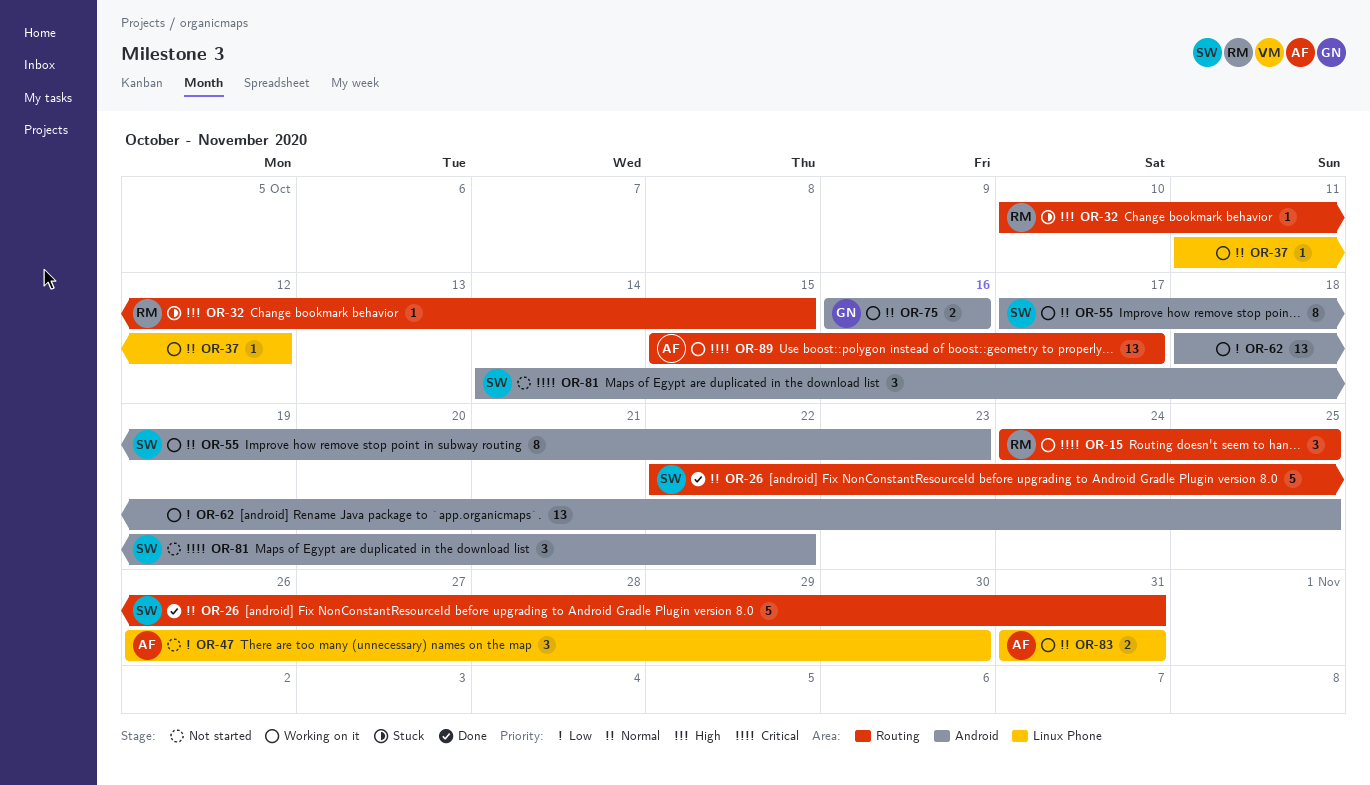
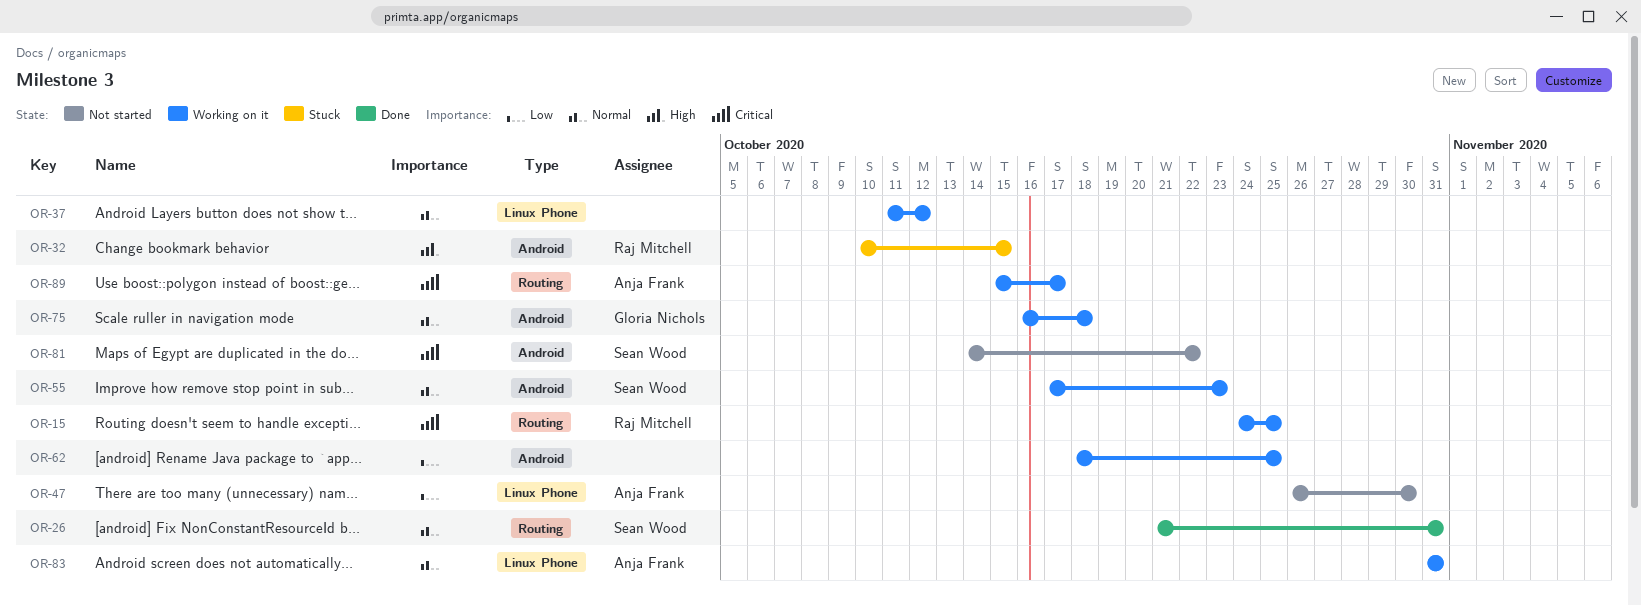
OR-26, start: Oct 22 -> Oct 21
OR-32, label: Routing -> Android
OR-75, due: Oct 16 -> Oct 18

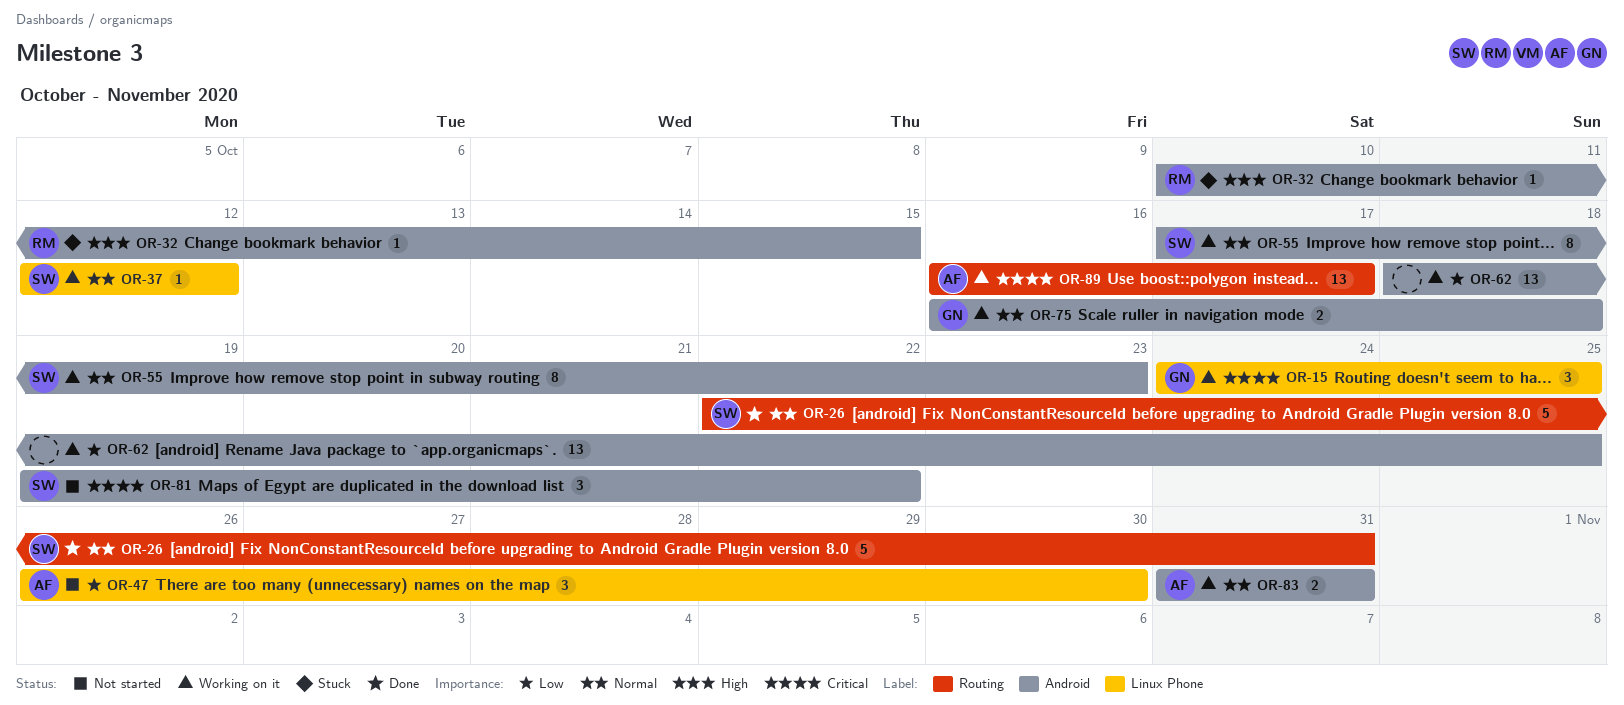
OR-15, owner: Raj Mitchell -> Gloria Nichols
OR-15, label: Routing -> Linux Phone
OR-26, start: Oct 21 -> Oct 22
OR-37, owner: none -> Sean Wood
OR-37, start: Oct 11 -> Oct 12
OR-81, start: Oct 14 -> Oct 19
OR-83, label: Linux Phone -> Android
OR-89, start: Oct 15 -> Oct 16

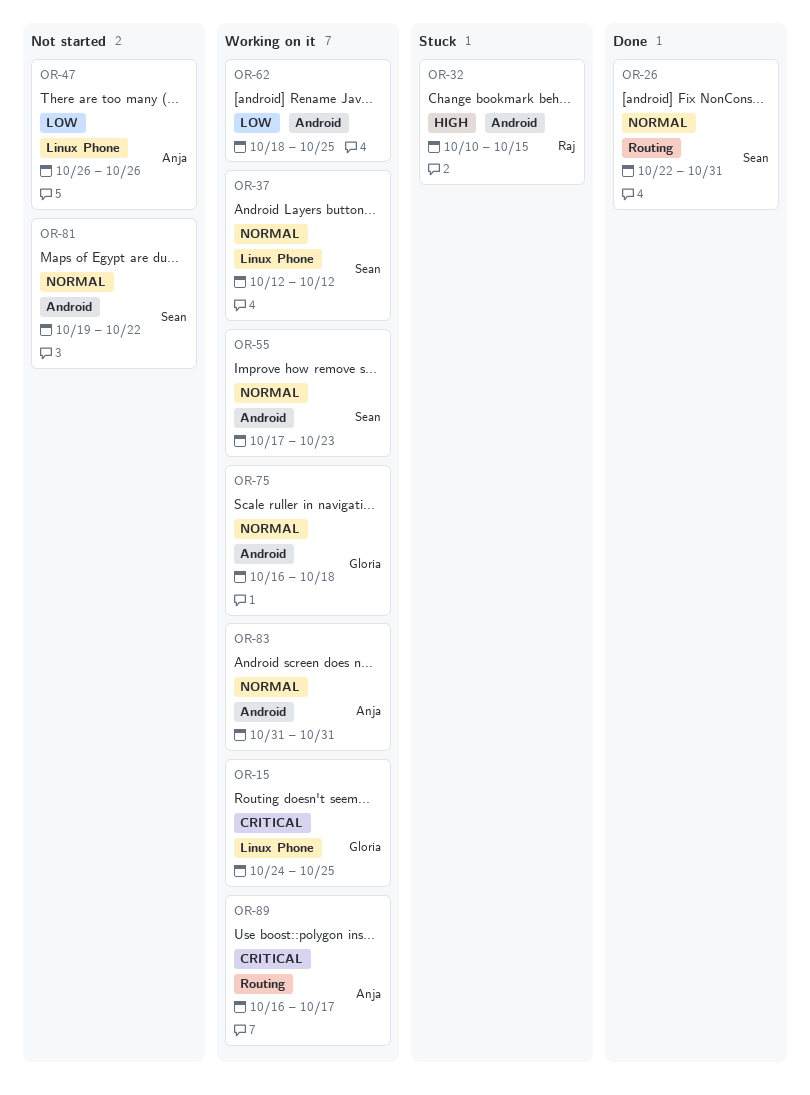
OR-47, due: Oct 30 -> Oct 26
OR-81, priority: Critical -> Normal

